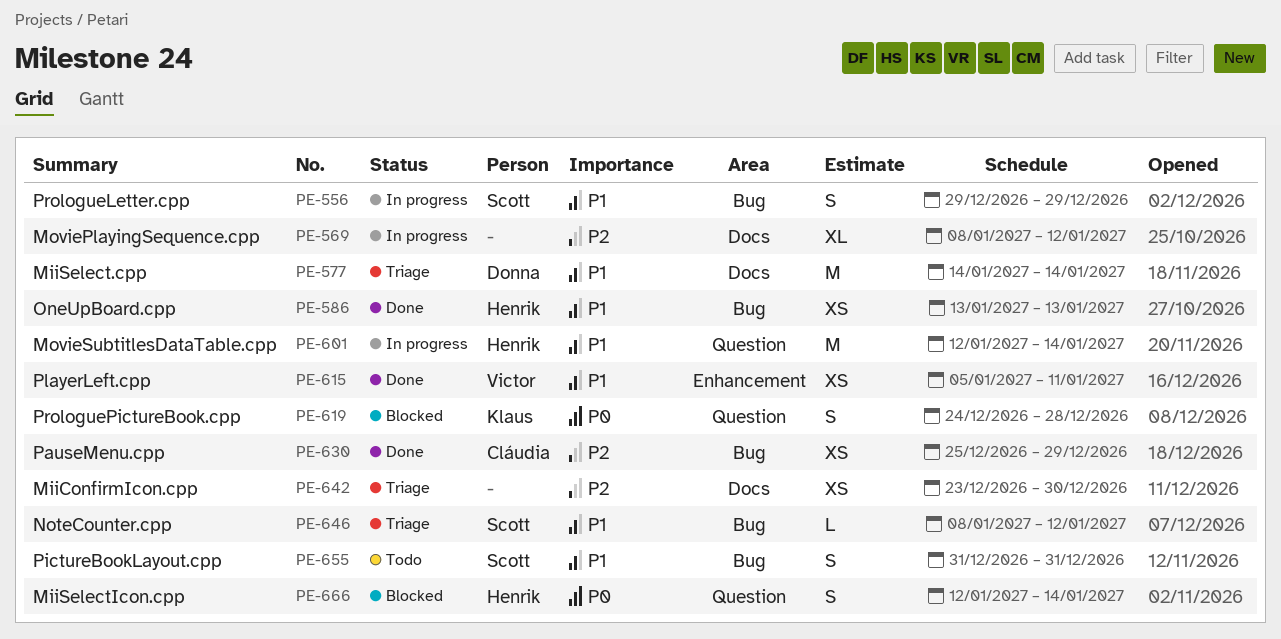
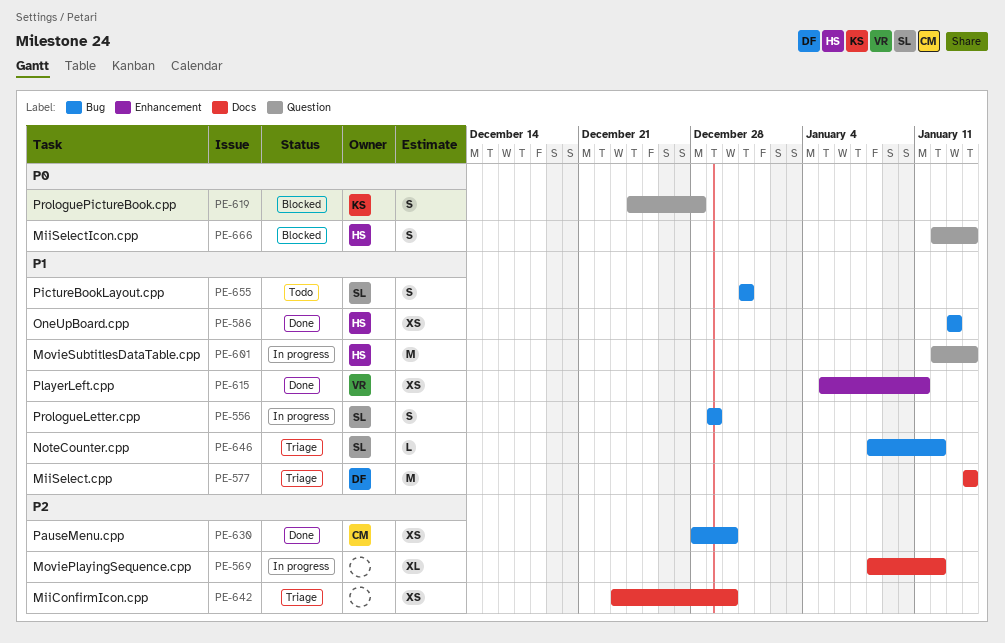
PE-630, start: Dec 25 -> Dec 28
PE-630, due: Dec 29 -> Dec 30

